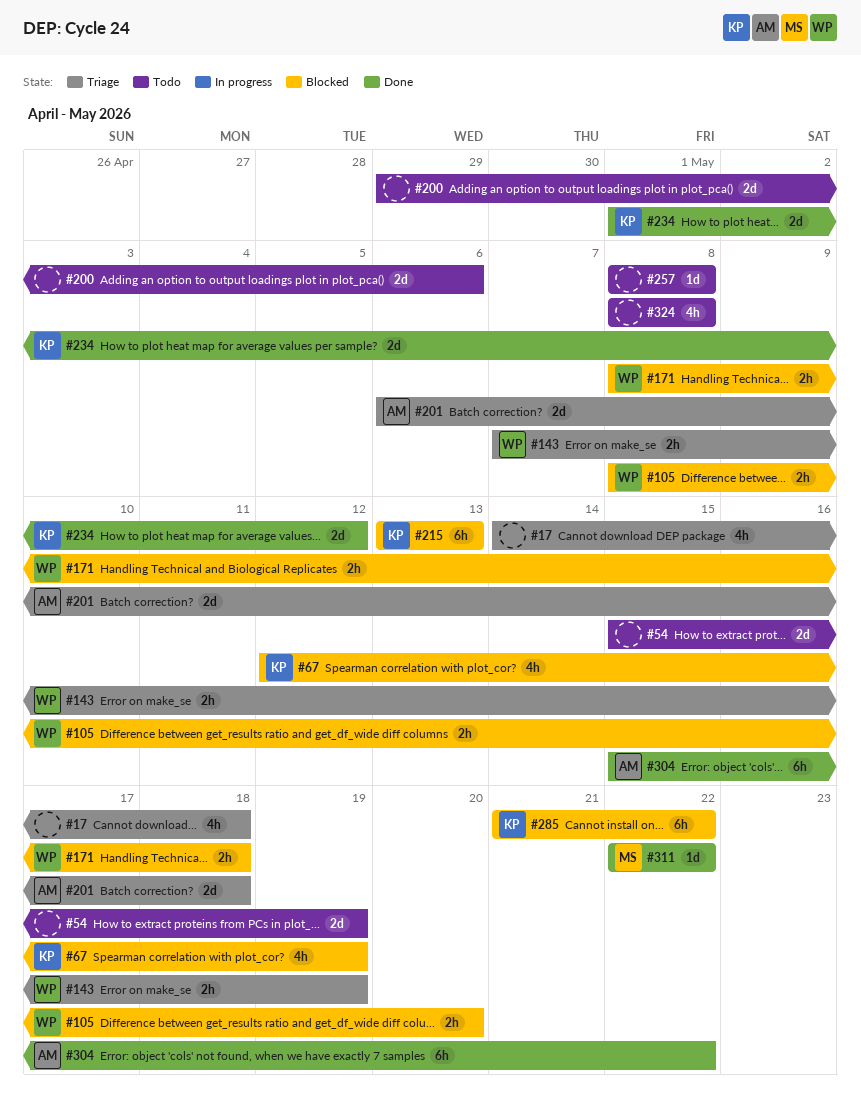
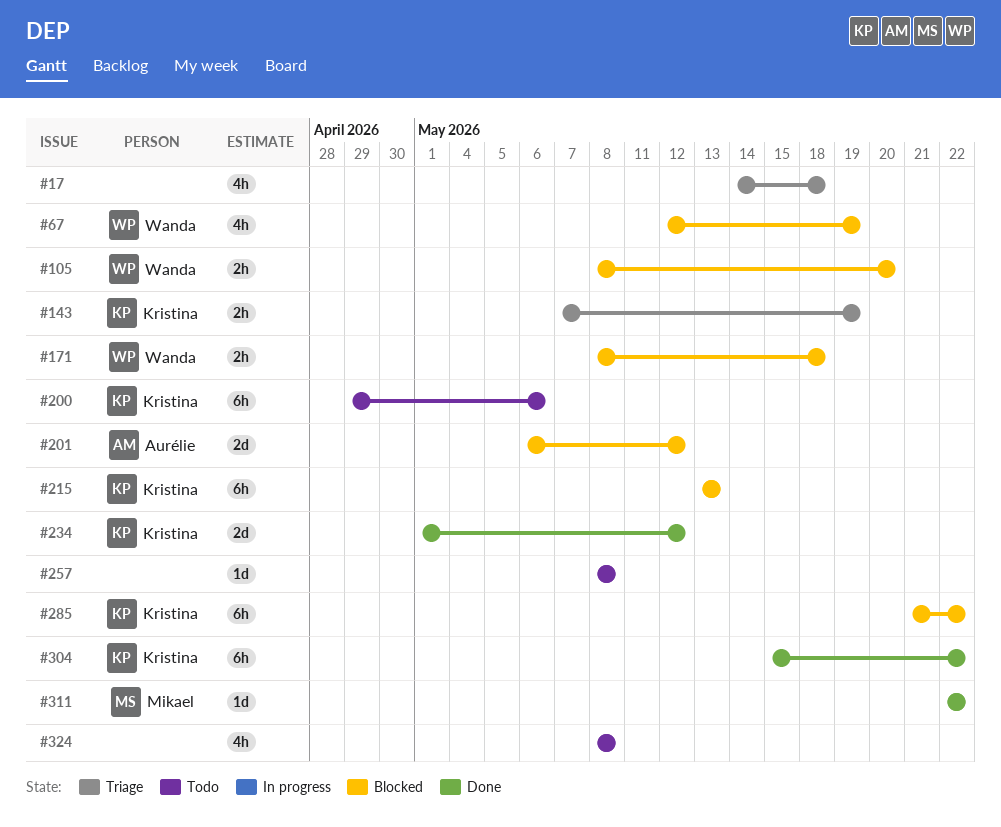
#54: present -> none
#67, owner: Kristina -> Wanda
#143, owner: Wanda -> Kristina
#200, owner: none -> Kristina
#200, estimate: 2d -> 6h
#201, status: Triage -> Blocked
#201, due: May 18 -> May 12
#304, owner: Aurélie -> Kristina

